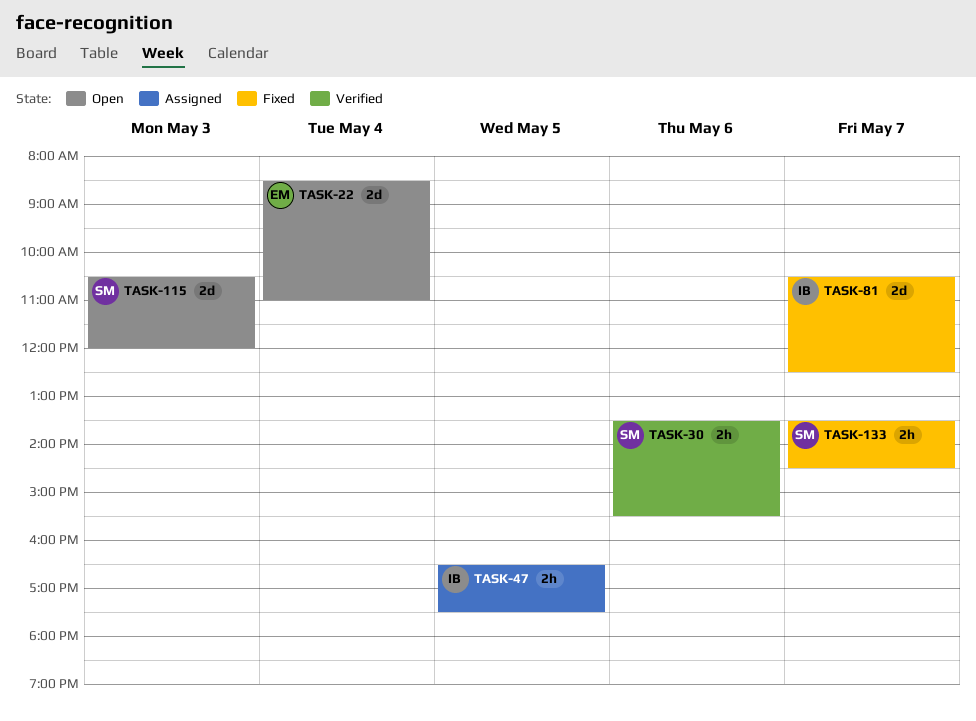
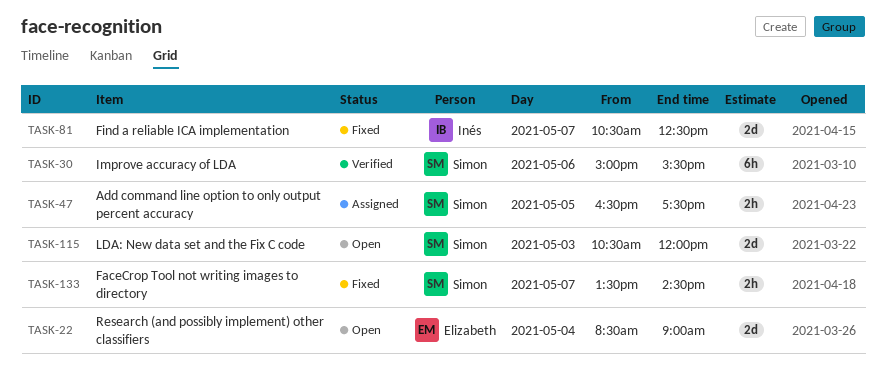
TASK-22, ends: 11:00 -> 09:00
TASK-30, estimate: 2h -> 6h
TASK-30, begins: 13:30 -> 15:00
TASK-47, owner: Inés -> Simon

